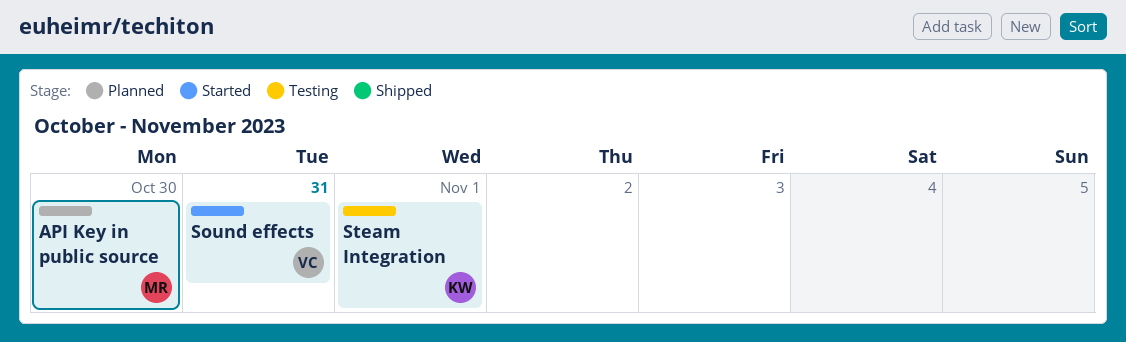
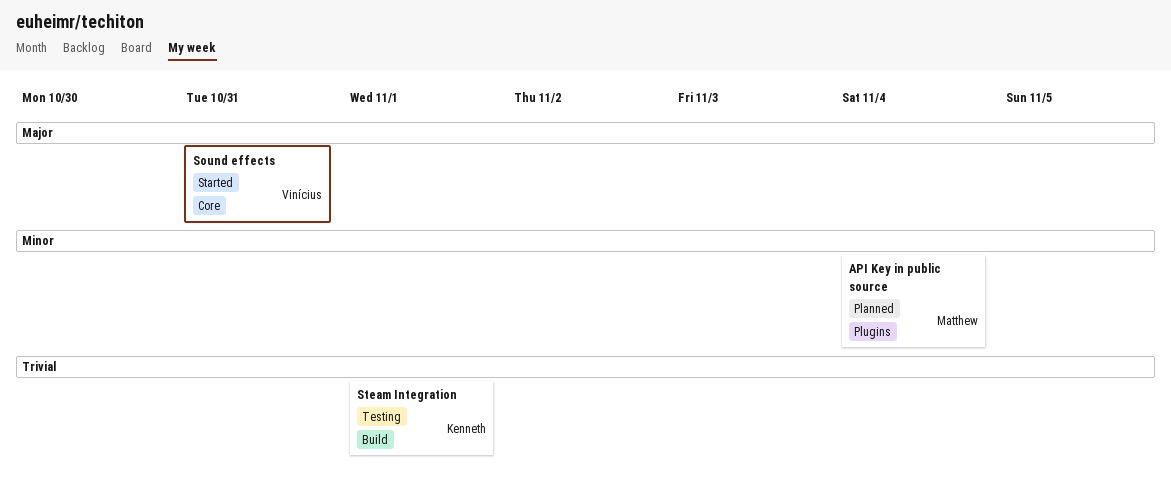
API Key in public source, due: Oct 30 -> Nov 4

